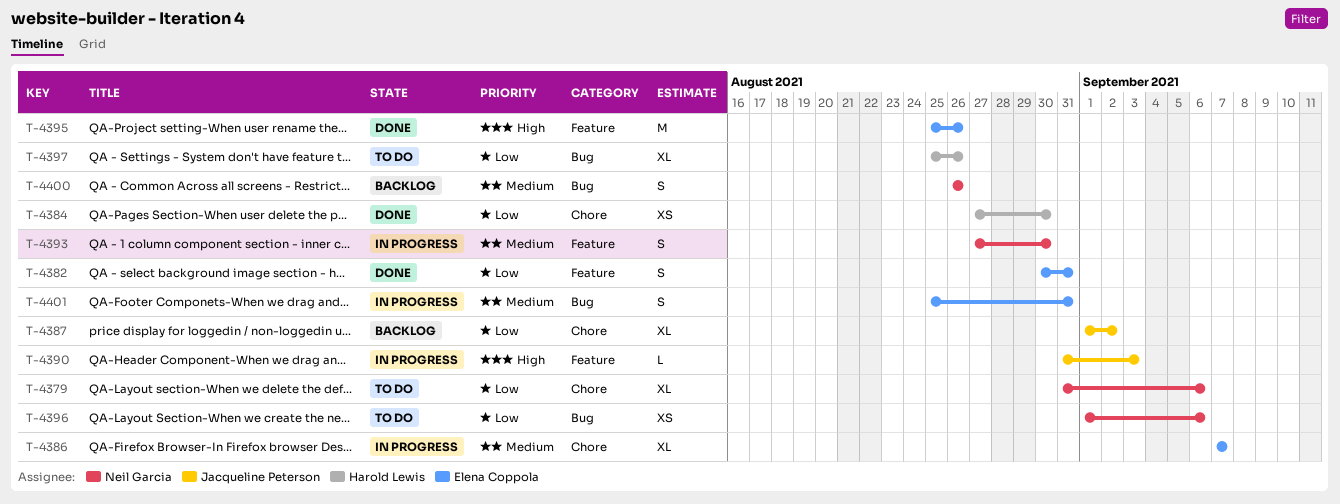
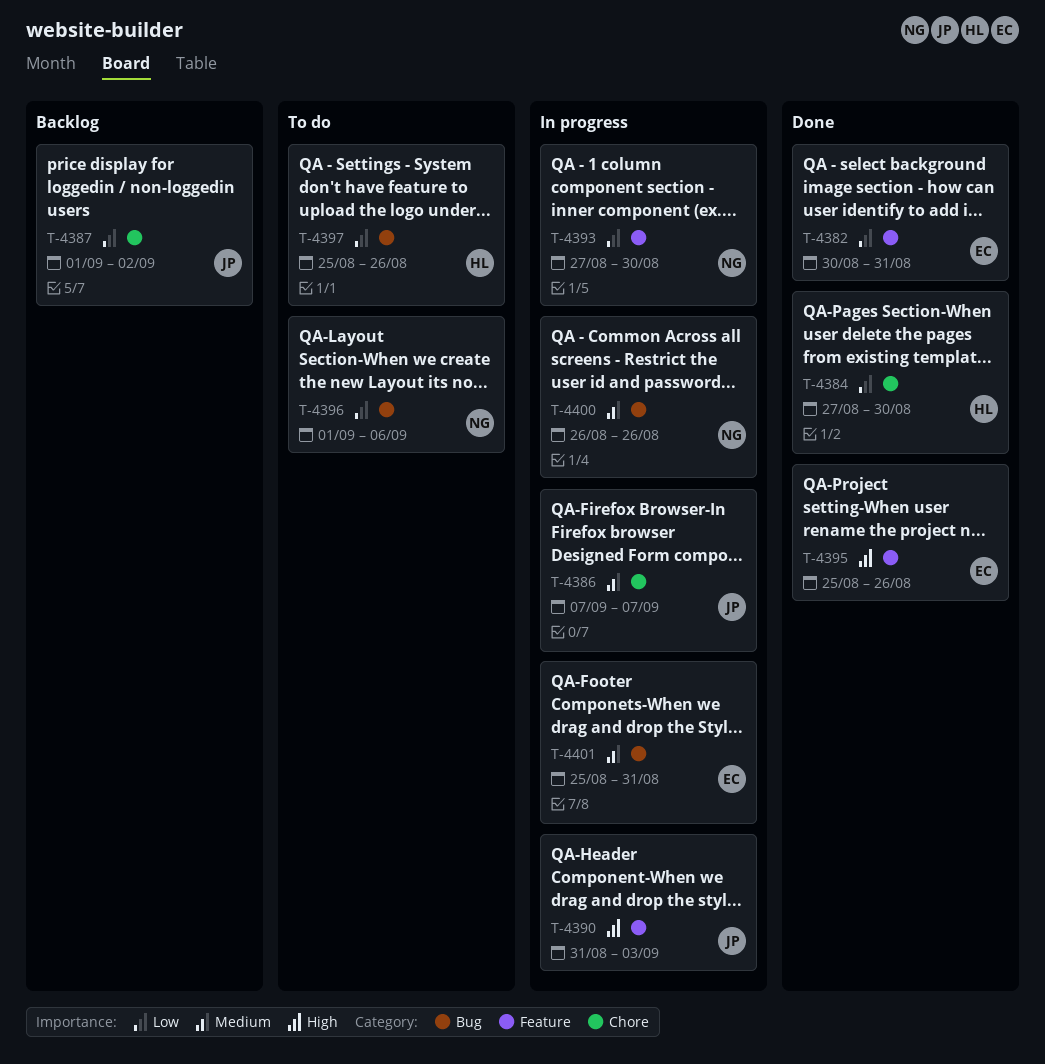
T-4379: present -> none
T-4386, owner: Elena Coppola -> Jacqueline Peterson
T-4393, priority: Medium -> Low
T-4400, status: Backlog -> In progress

